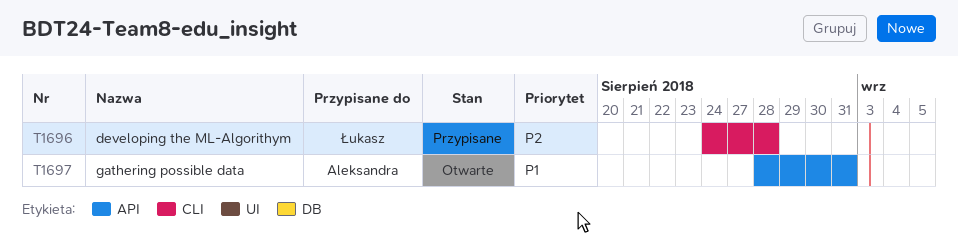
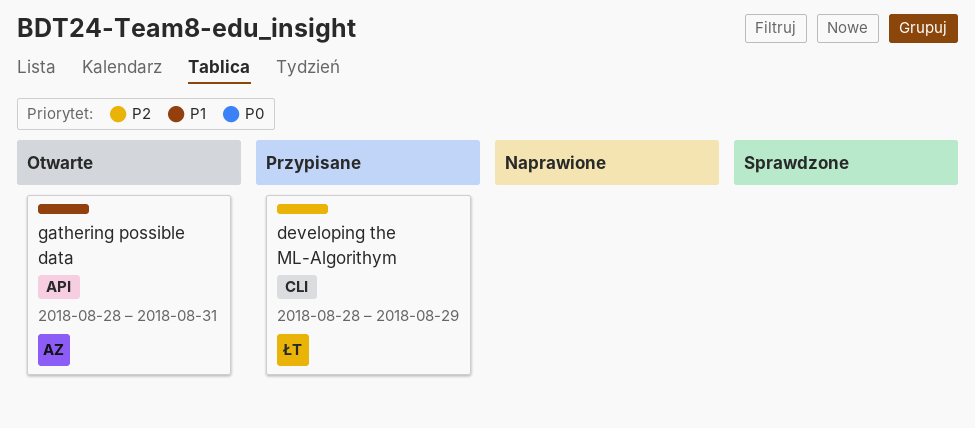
developing the ML-Algorithym, start: Aug 24 -> Aug 28
developing the ML-Algorithym, due: Aug 28 -> Aug 29

